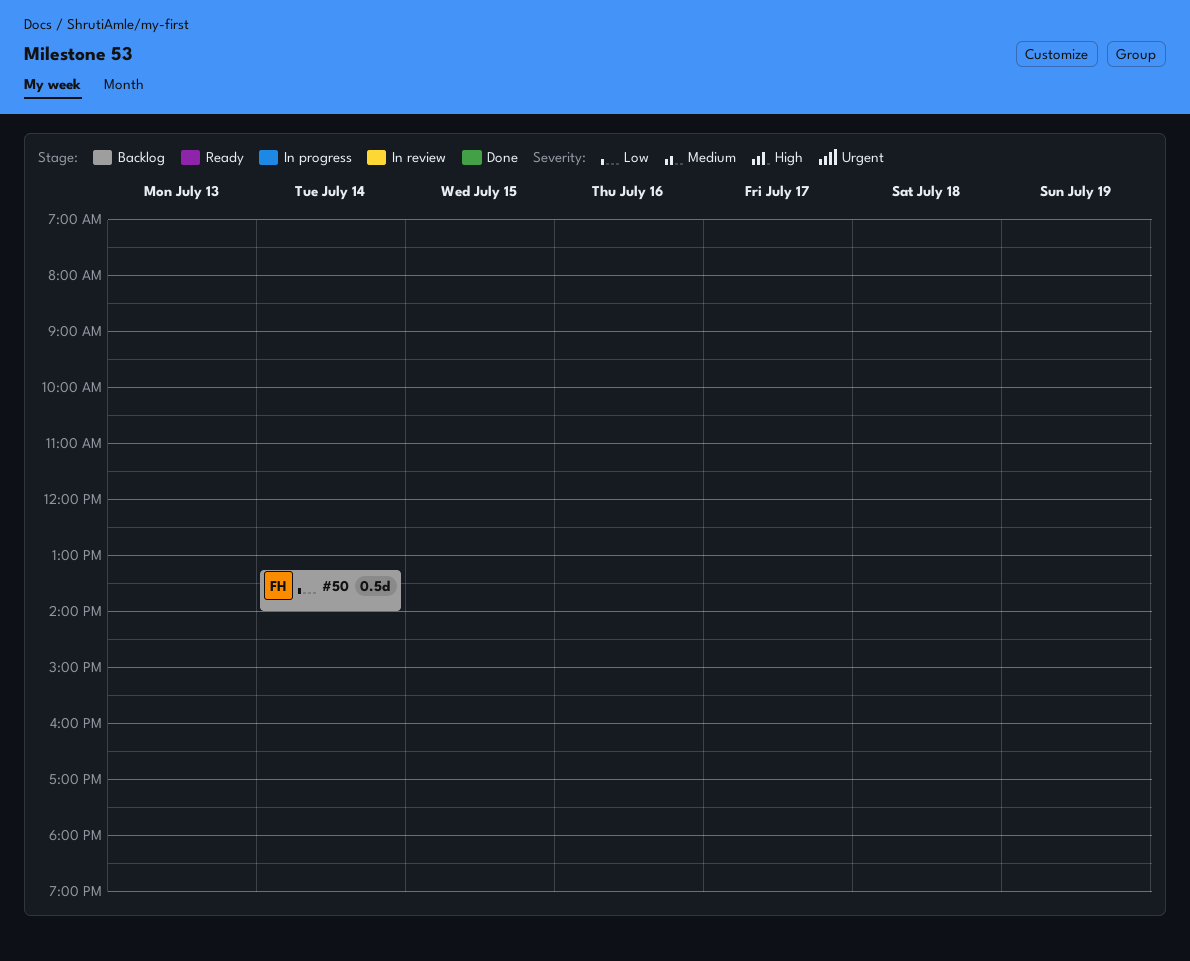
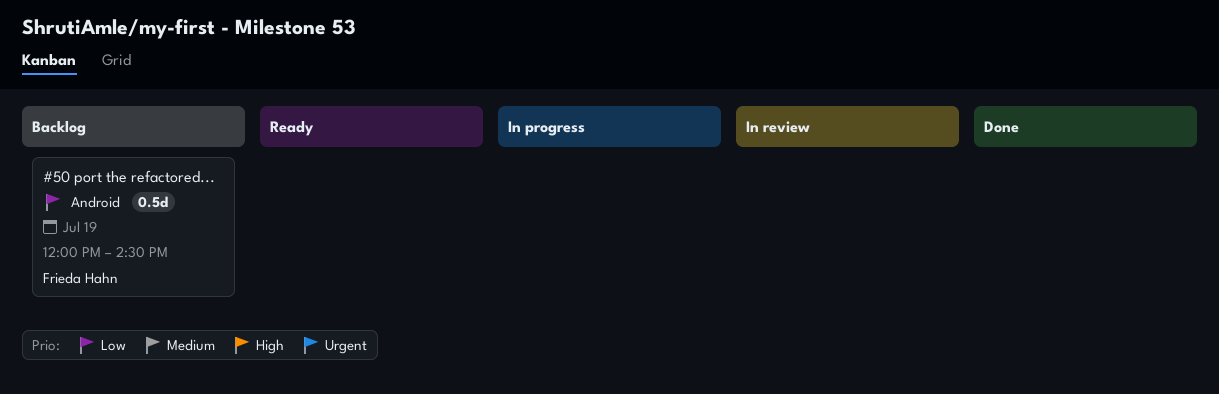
#50, day: Jul 14 -> Jul 19
#50, begins: 13:15 -> 12:00
#50, ends: 14:00 -> 14:30

